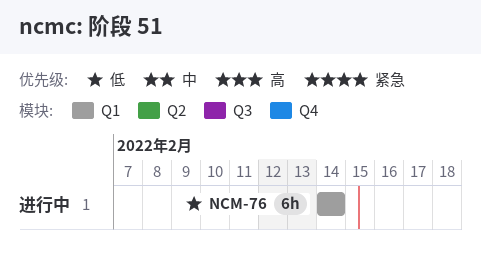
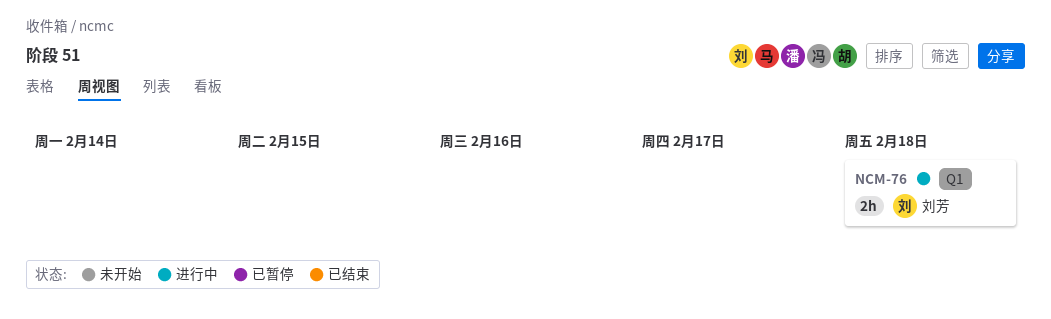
NCM-76, estimate: 6h -> 2h
NCM-76, due: Feb 14 -> Feb 18

